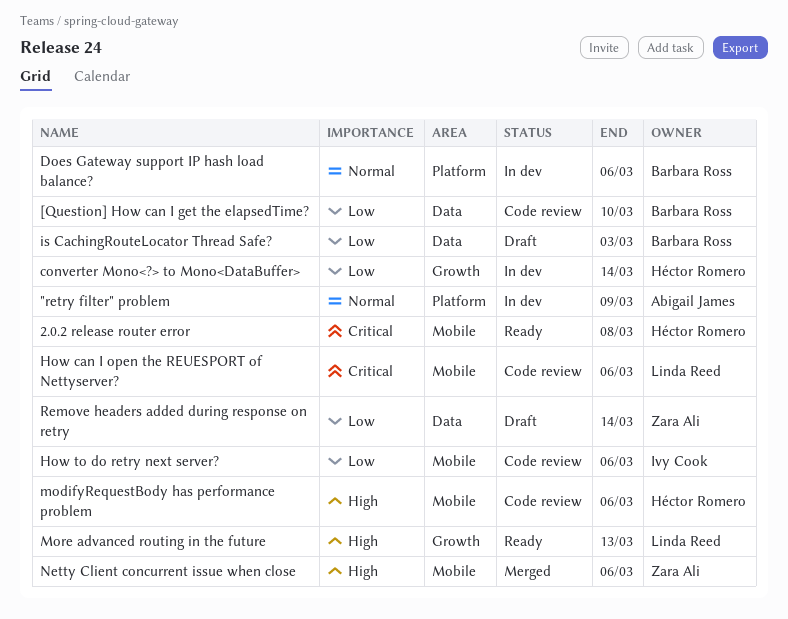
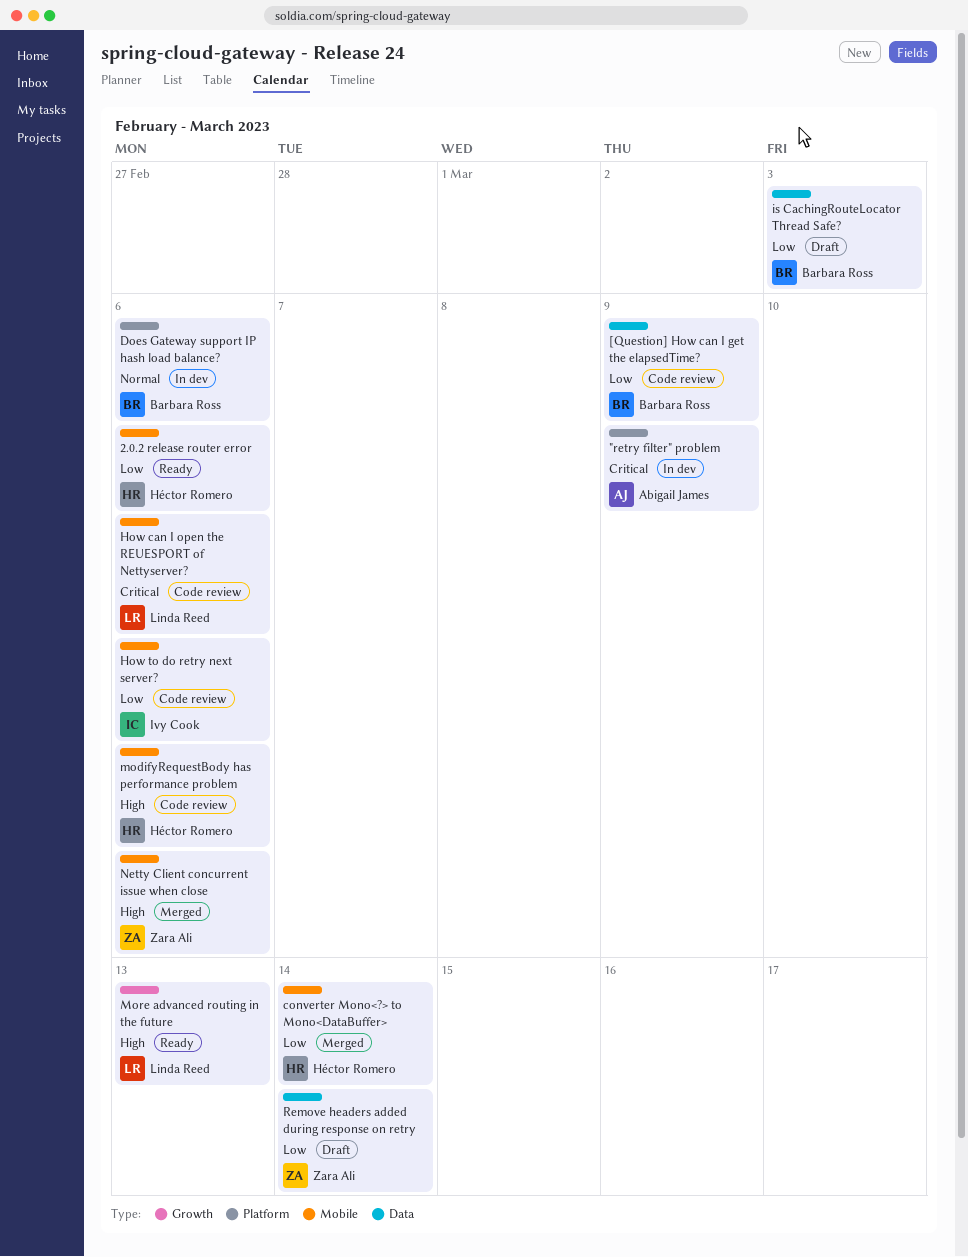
"retry filter" problem, priority: Normal -> Critical
2.0.2 release router error, priority: Critical -> Low
2.0.2 release router error, due: Mar 8 -> Mar 6
[Question] How can I get the elapsedTime?, due: Mar 10 -> Mar 9
converter Mono<?> to Mono<DataBuffer>, status: In dev -> Merged
converter Mono<?> to Mono<DataBuffer>, label: Growth -> Mobile

